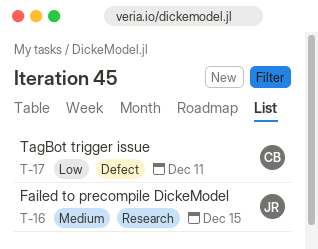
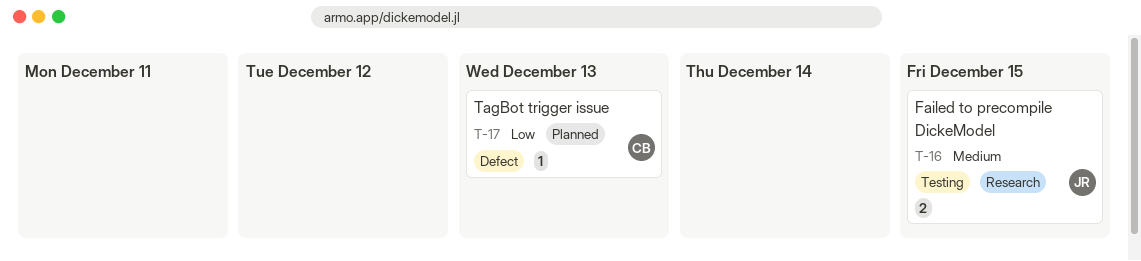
T-17, due: Dec 11 -> Dec 13

